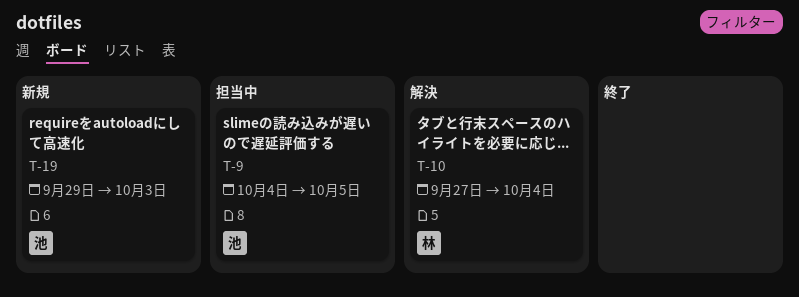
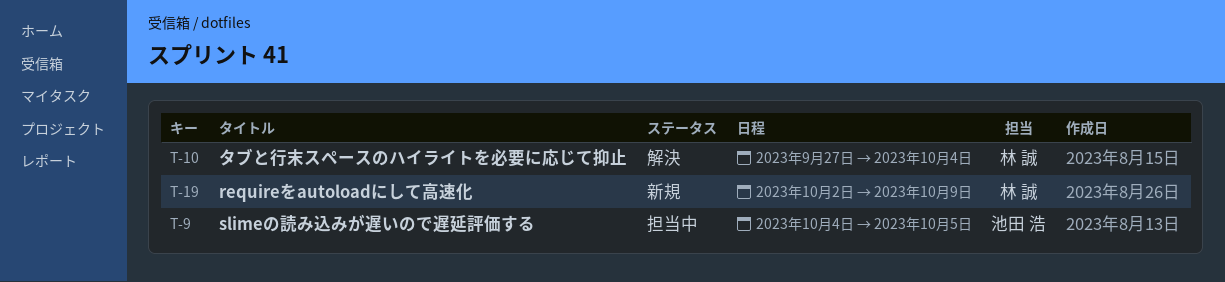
T-19, owner: 池田 浩 -> 林 誠
T-19, start: Sep 29 -> Oct 2
T-19, due: Oct 3 -> Oct 9

